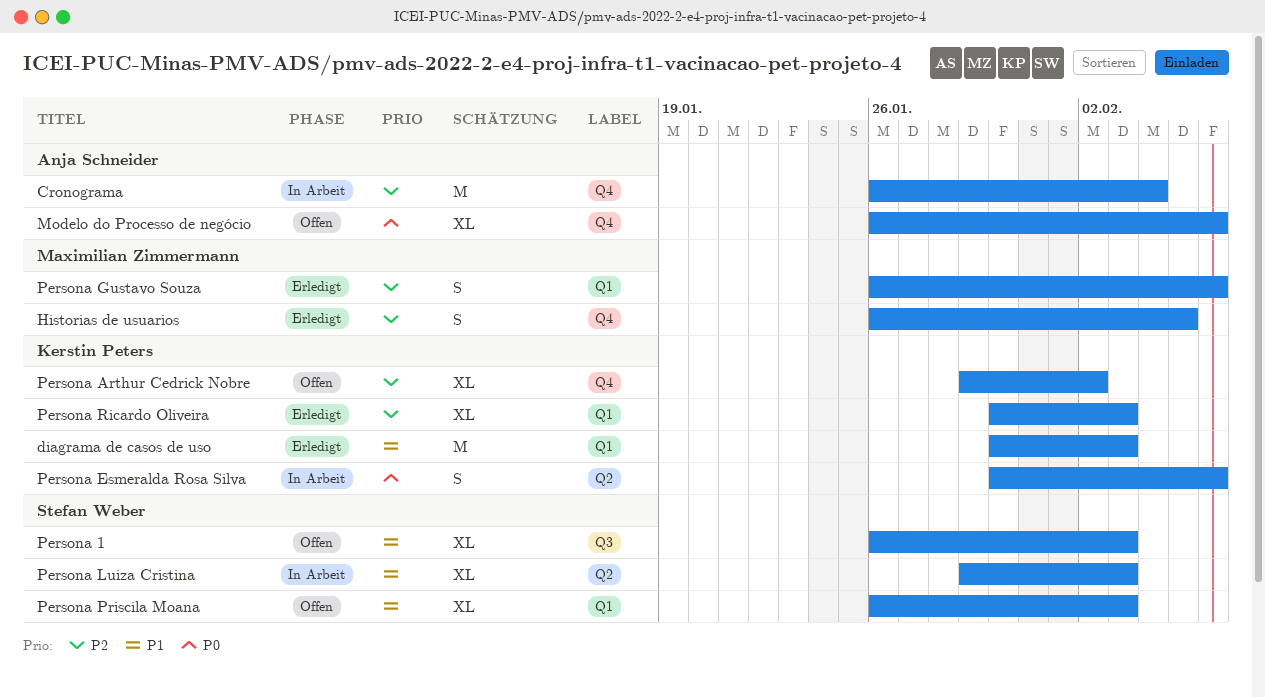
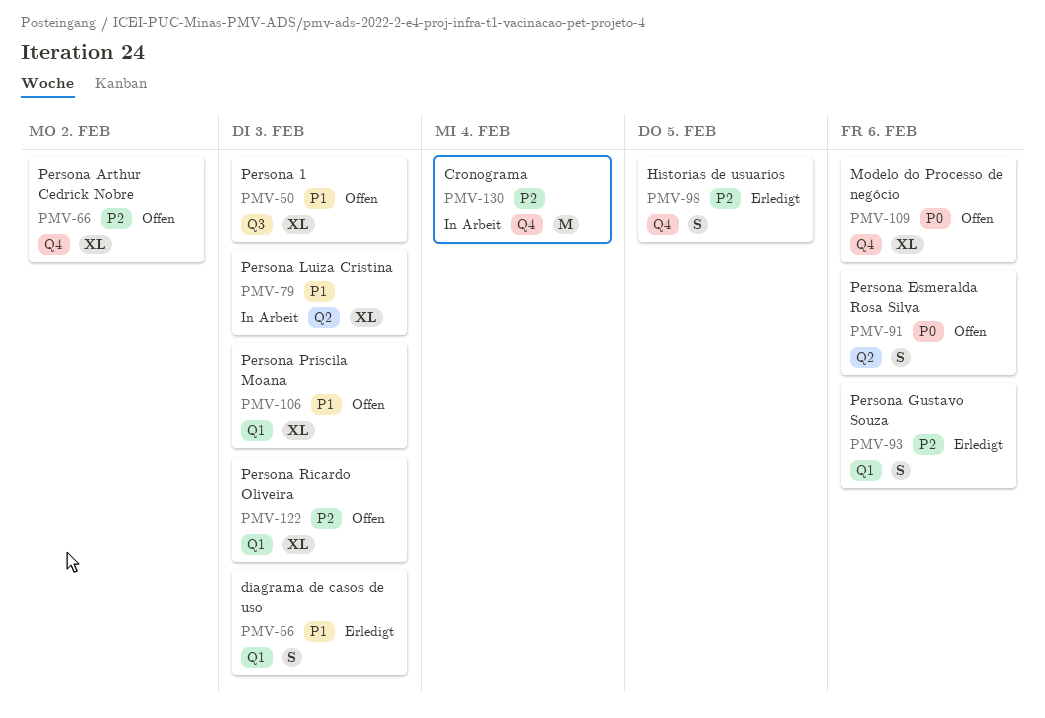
diagrama de casos de uso, estimate: M -> S
Persona Esmeralda Rosa Silva, status: In Arbeit -> Offen
Persona Ricardo Oliveira, status: Erledigt -> Offen

